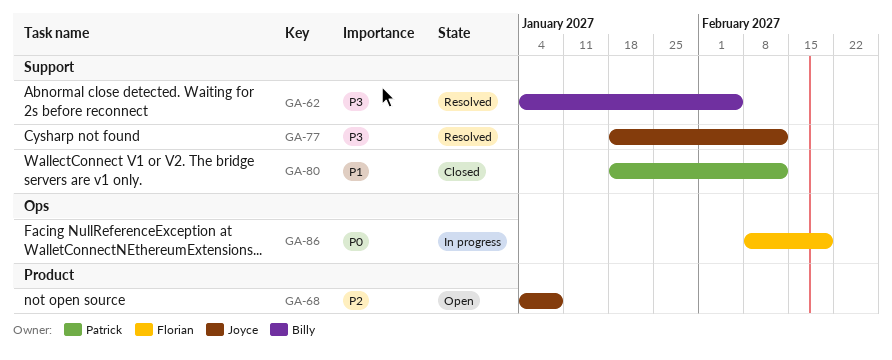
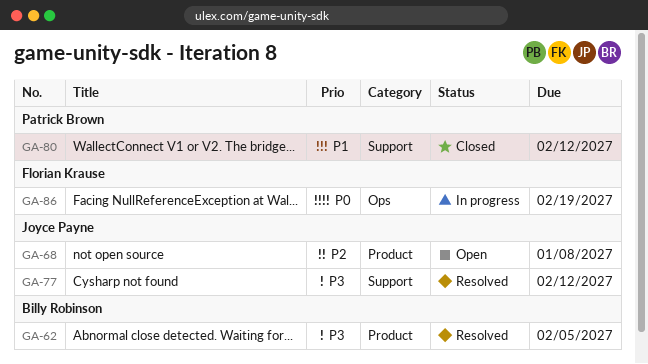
GA-62, label: Support -> Product

